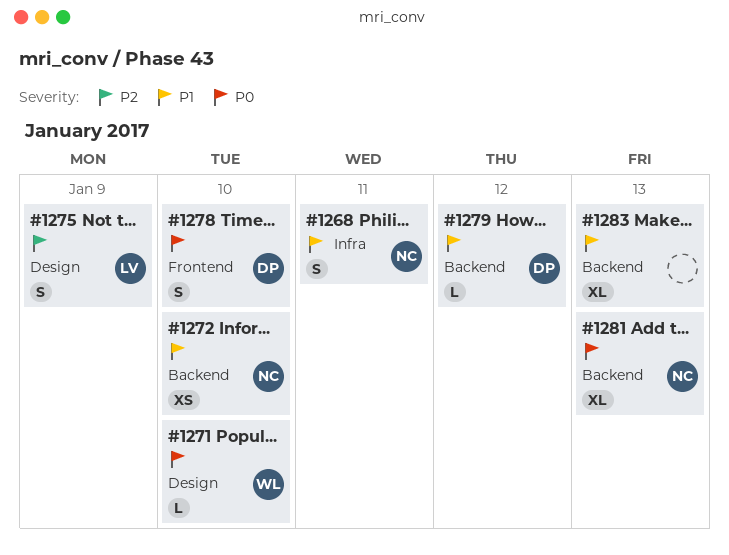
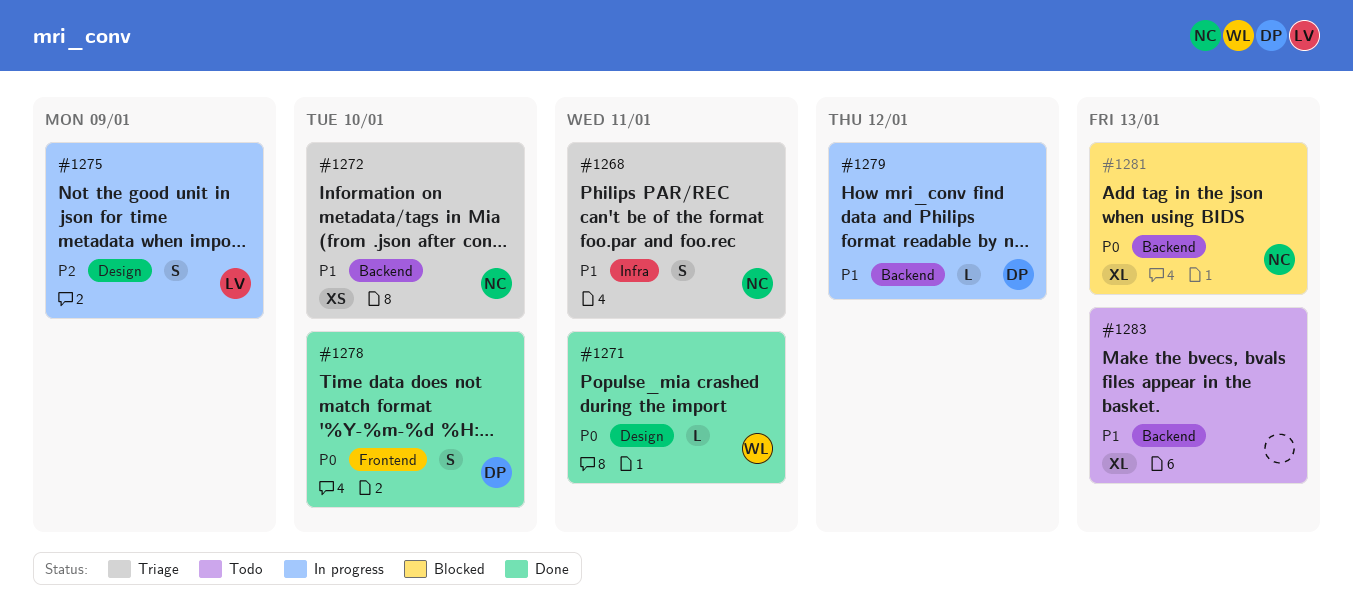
#1271, due: Jan 10 -> Jan 11

